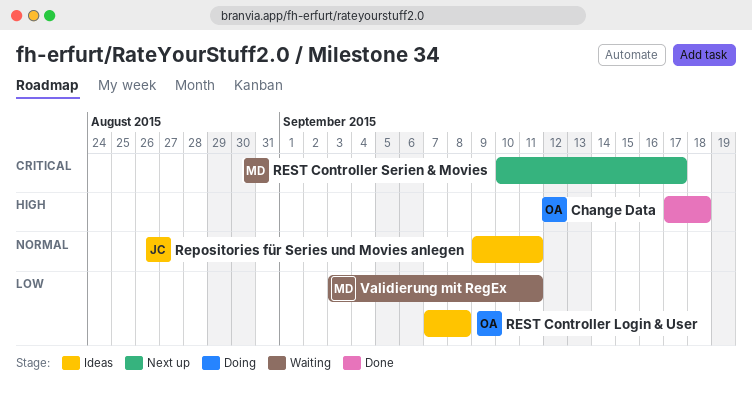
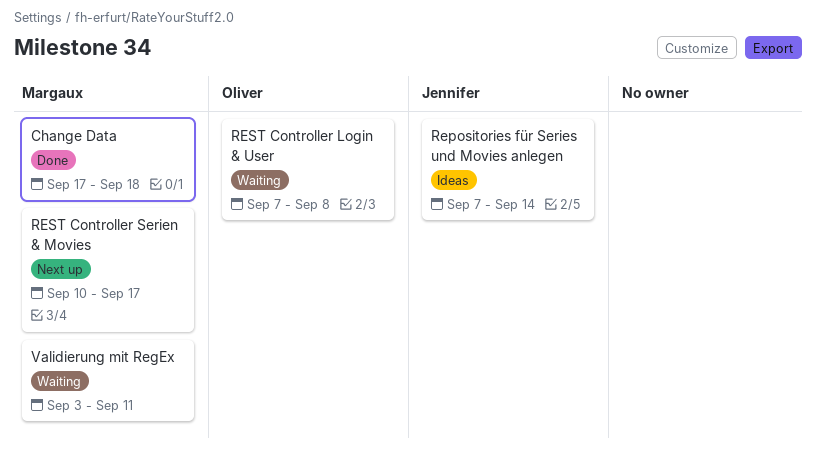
Change Data, owner: Oliver -> Margaux
Repositories für Series und Movies anlegen, start: Sep 9 -> Sep 7
Repositories für Series und Movies anlegen, due: Sep 11 -> Sep 14
REST Controller Login & User, status: Ideas -> Waiting

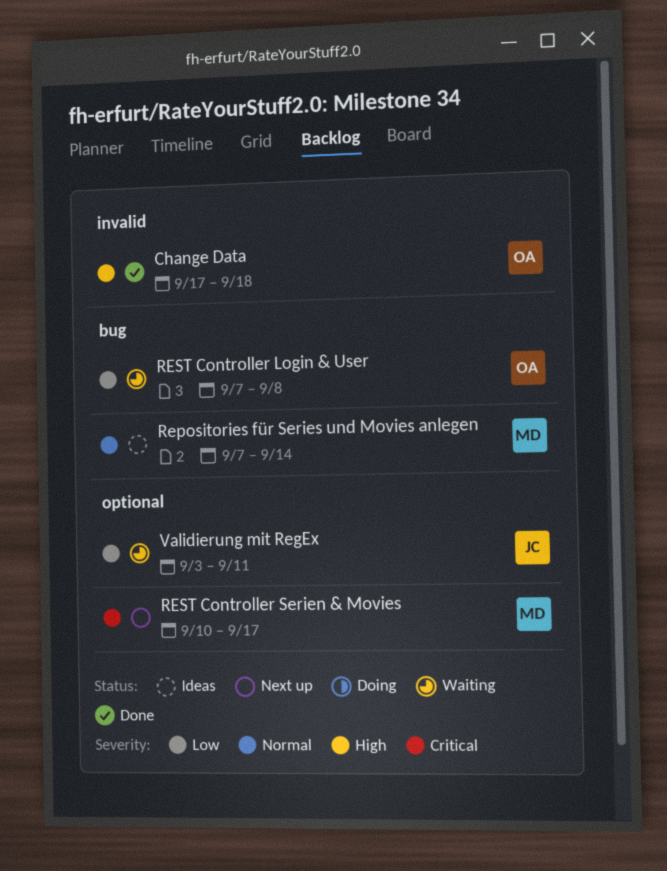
Change Data, owner: Margaux -> Oliver
Repositories für Series und Movies anlegen, owner: Jennifer -> Margaux
Validierung mit RegEx, owner: Margaux -> Jennifer

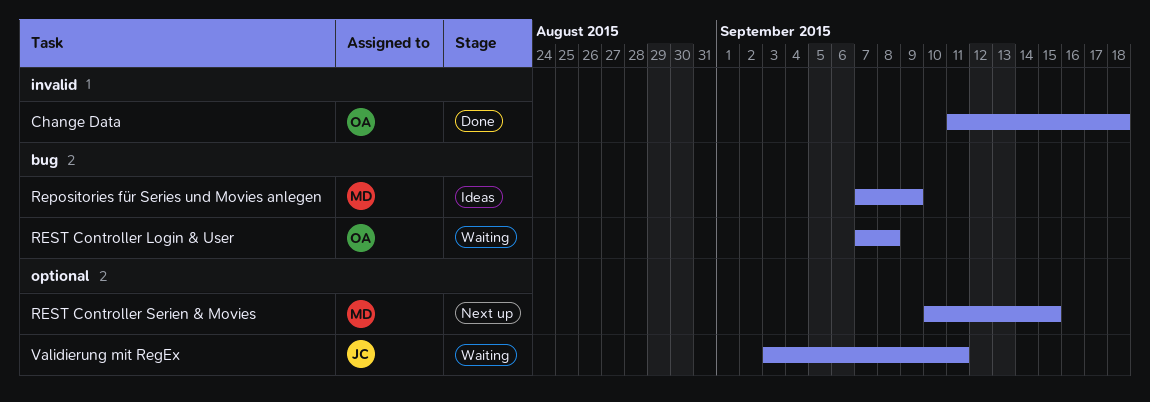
Change Data, start: Sep 17 -> Sep 11
Repositories für Series und Movies anlegen, due: Sep 14 -> Sep 9
REST Controller Serien & Movies, due: Sep 17 -> Sep 15

